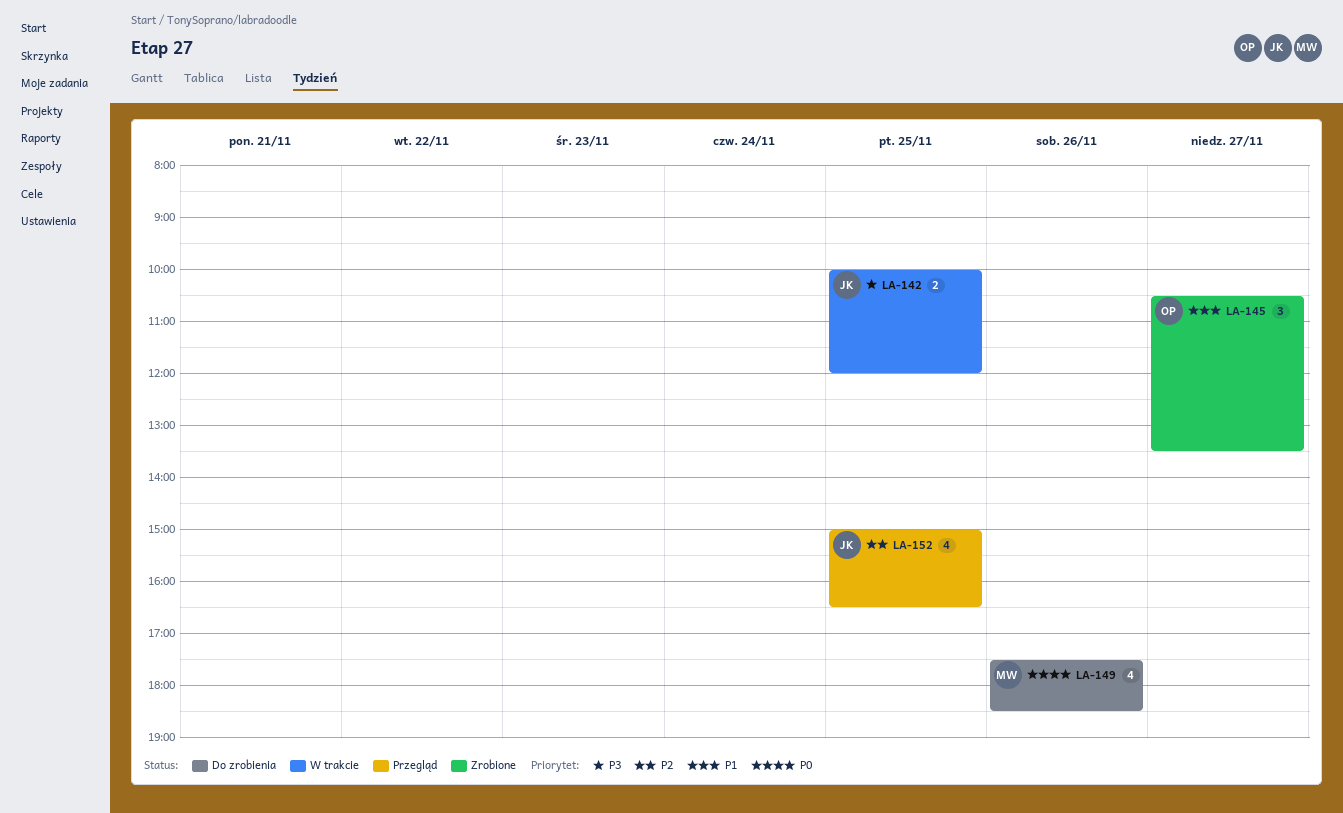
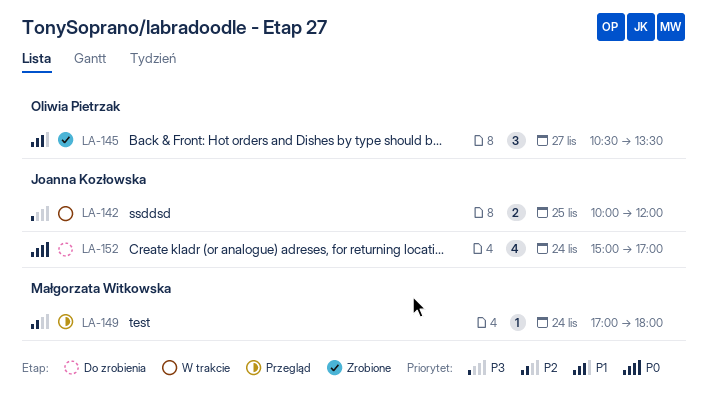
LA-149, status: Do zrobienia -> Przegląd
LA-149, priority: P0 -> P2
LA-149, estimate: 4 -> 1
LA-149, day: Nov 26 -> Nov 24
LA-149, begins: 17:30 -> 17:00
LA-149, ends: 18:30 -> 18:00
LA-152, status: Przegląd -> Do zrobienia
LA-152, priority: P2 -> P0
LA-152, day: Nov 25 -> Nov 24
LA-152, ends: 16:30 -> 17:00

